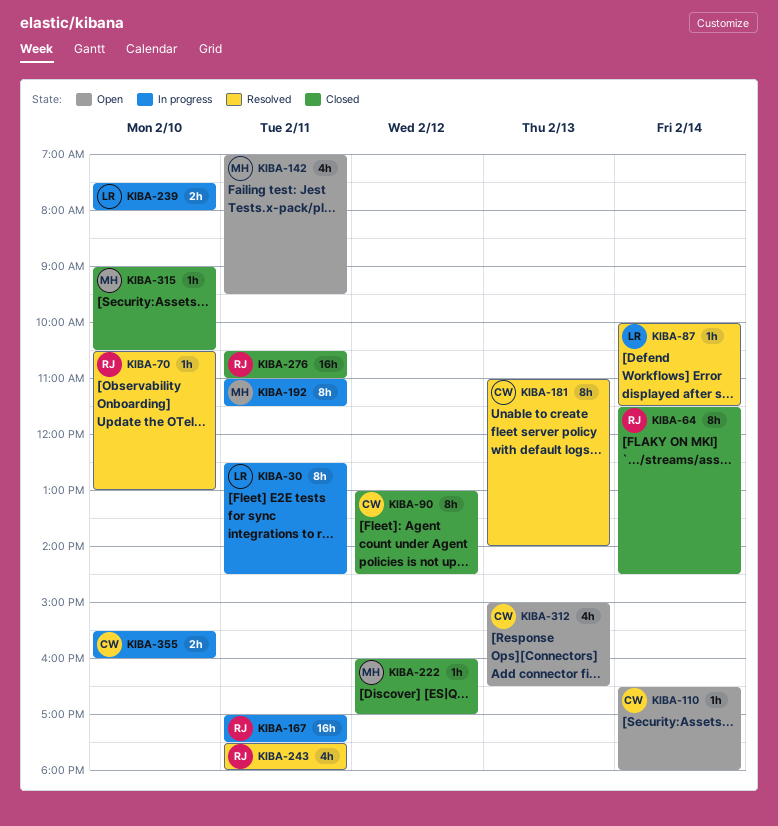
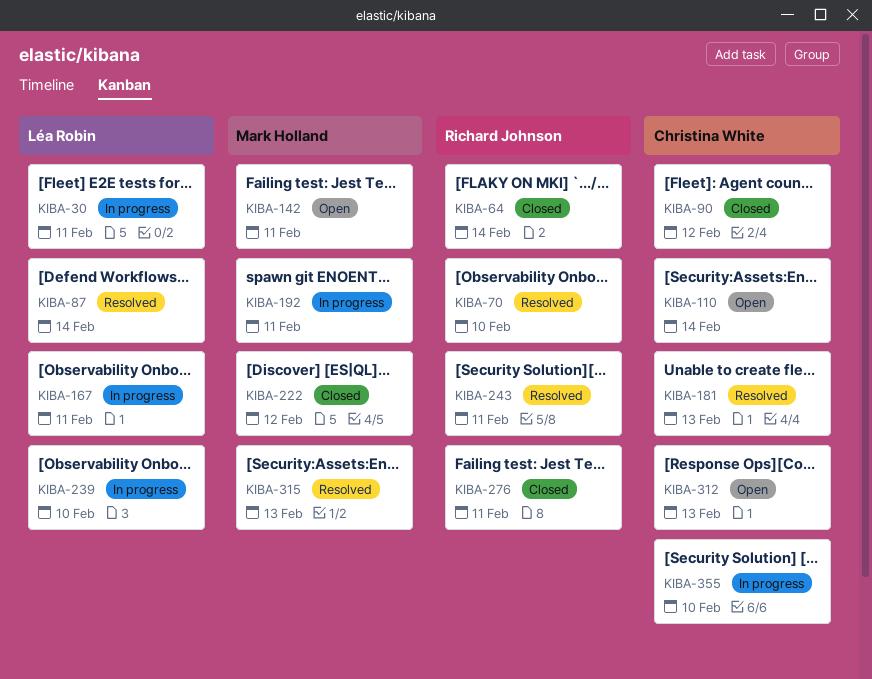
KIBA-167, owner: Richard Johnson -> Léa Robin
KIBA-315, status: Closed -> Resolved
KIBA-315, day: Feb 10 -> Feb 13

